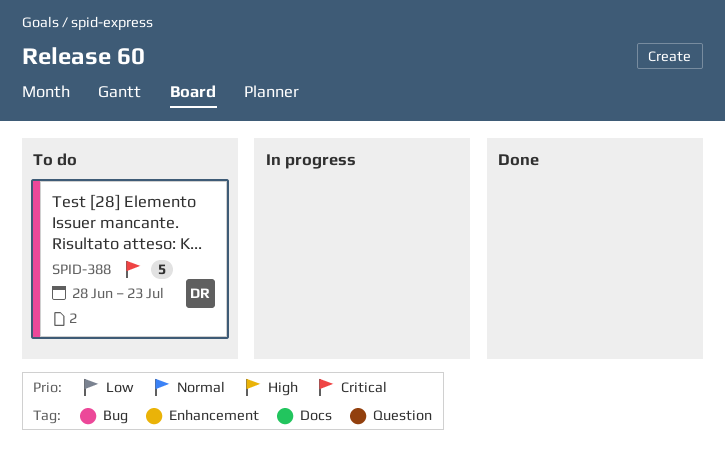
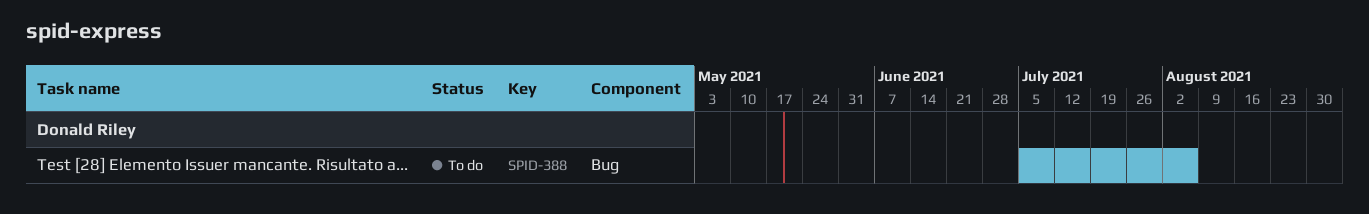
SPID-388, start: Jun 28 -> Jul 5
SPID-388, due: Jul 23 -> Aug 6

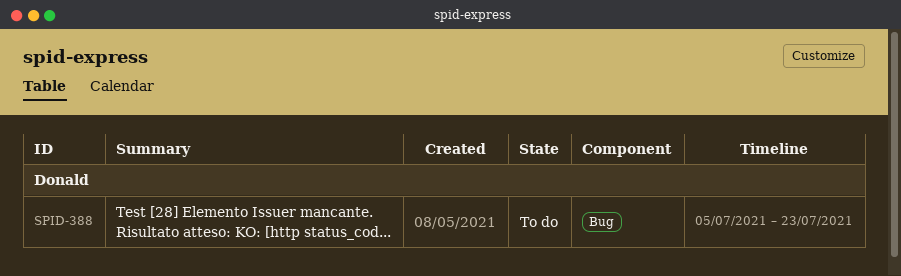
SPID-388, due: Aug 6 -> Jul 23

